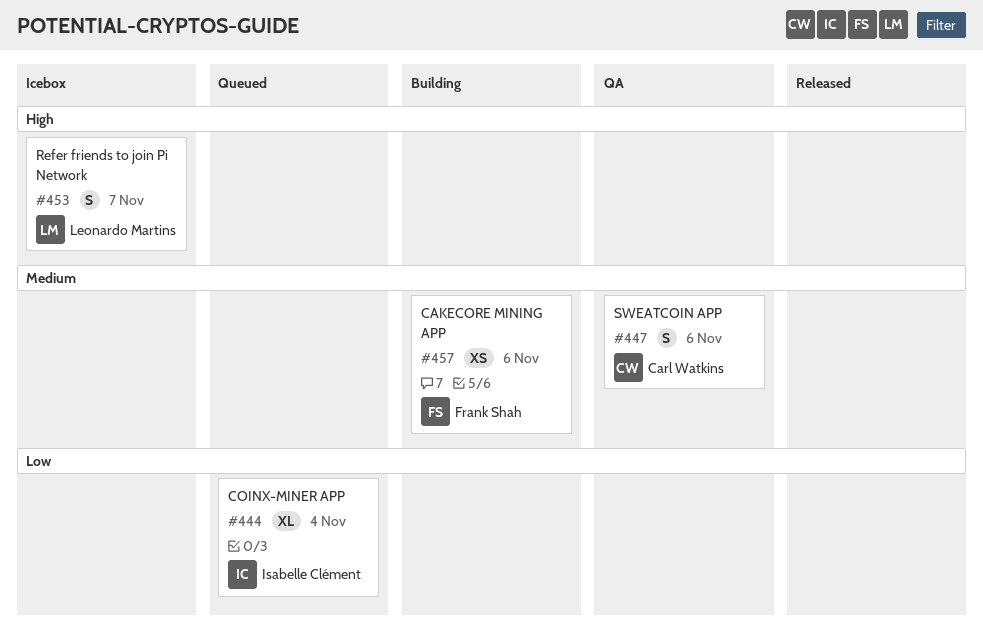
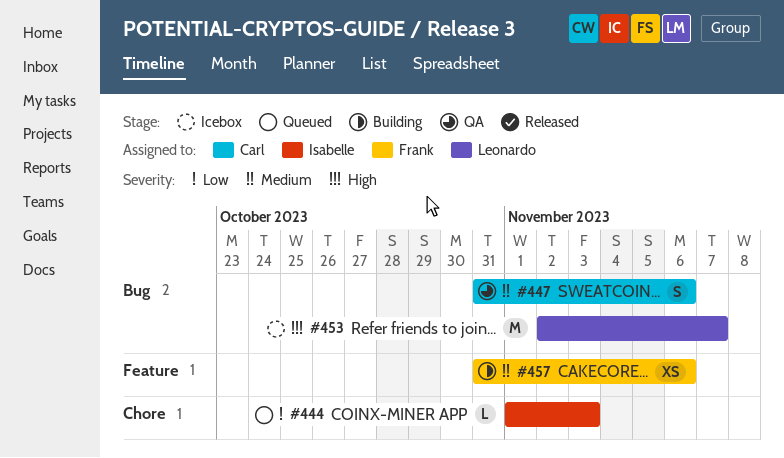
#444, estimate: XL -> L
#444, due: Nov 4 -> Nov 3
#453, estimate: S -> M

